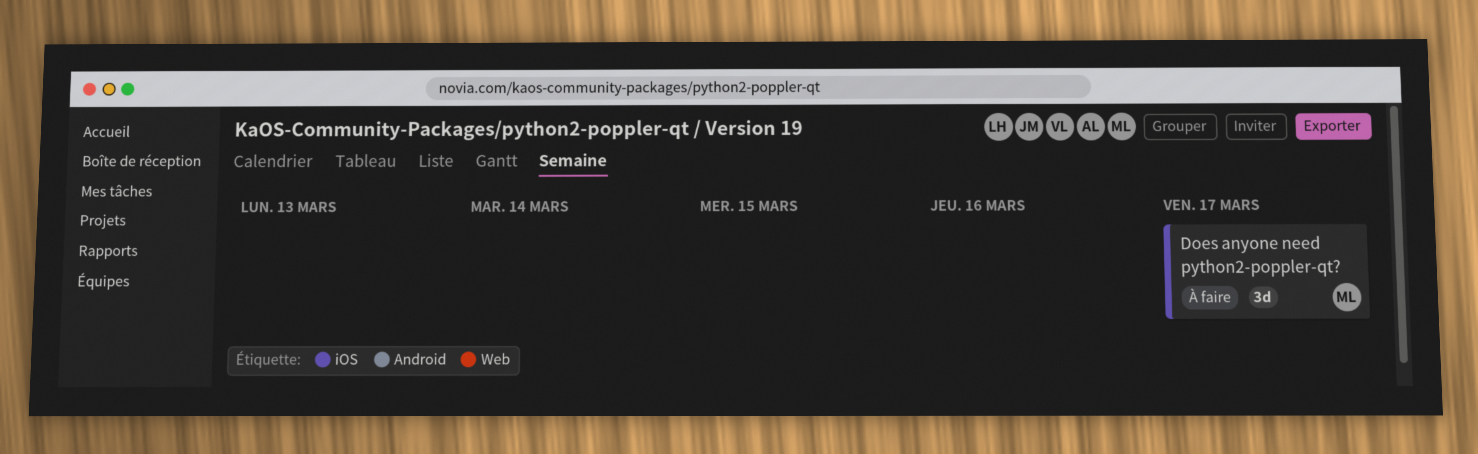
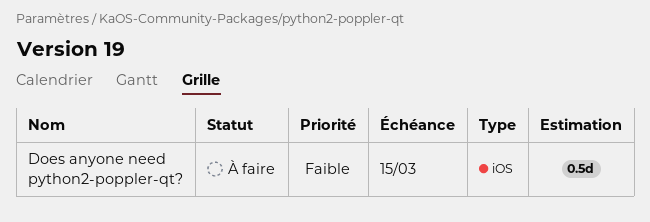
Does anyone need python2-poppler-qt?, estimate: 3d -> 0.5d
Does anyone need python2-poppler-qt?, due: Mar 17 -> Mar 15

